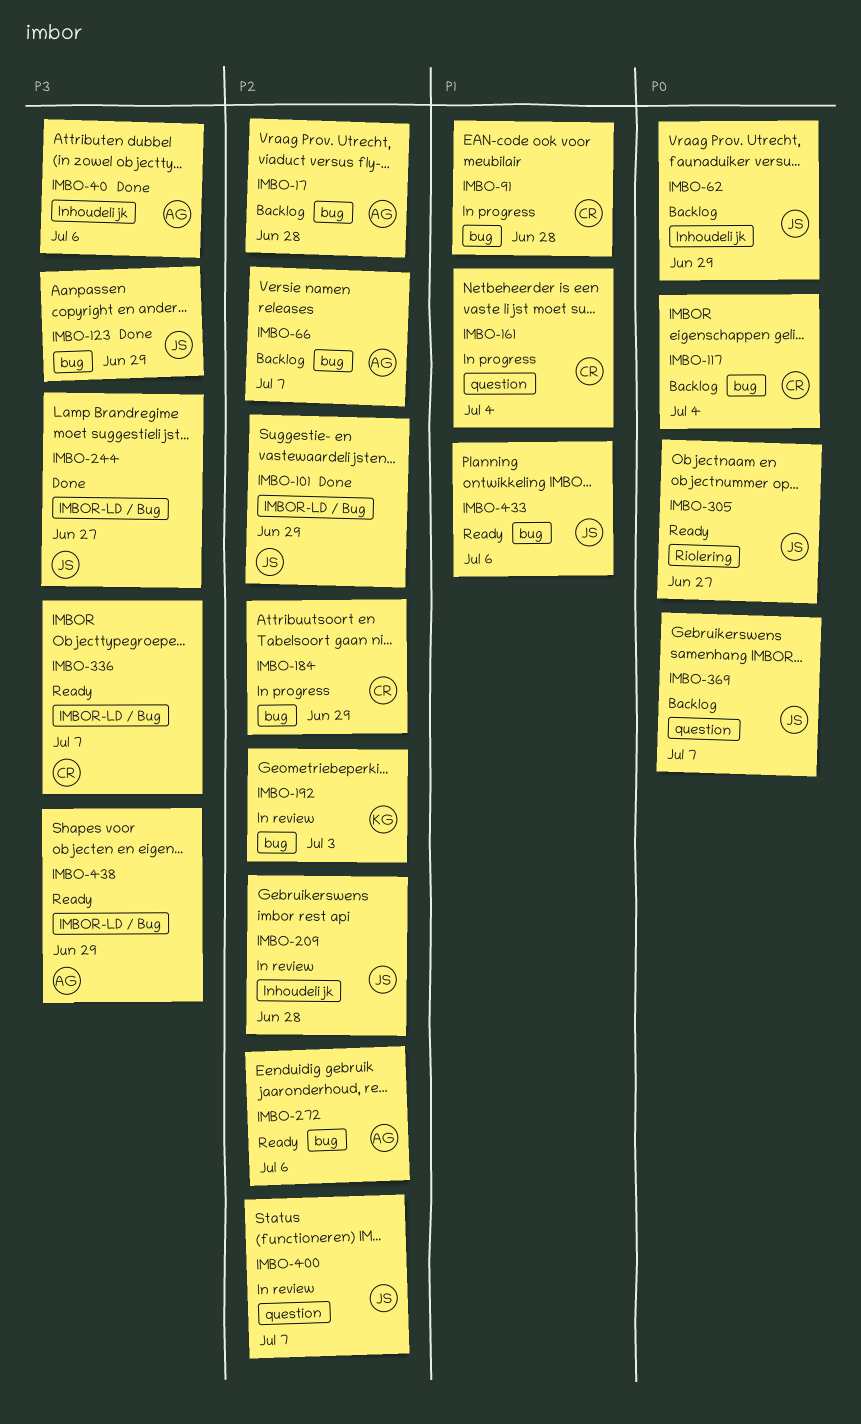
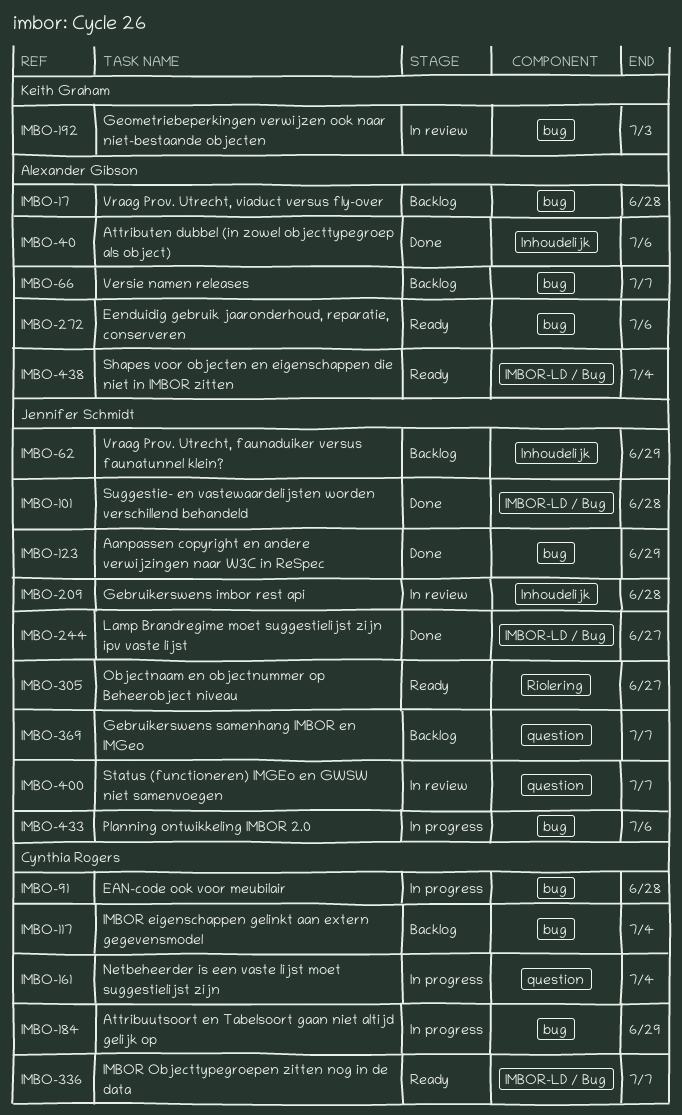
IMBO-101, due: Jun 29 -> Jun 28
IMBO-433, status: Ready -> In progress
IMBO-438, due: Jun 29 -> Jul 4

